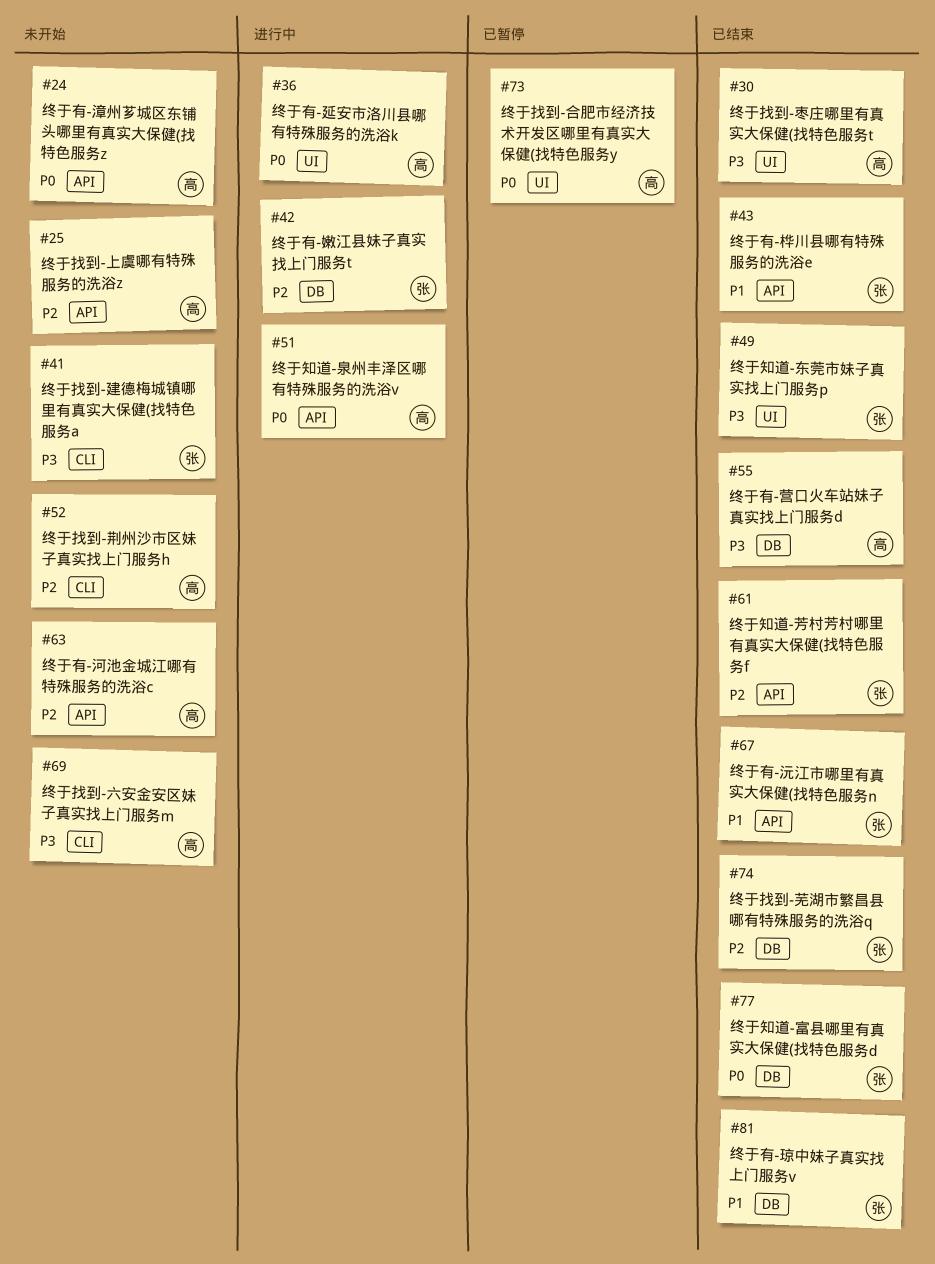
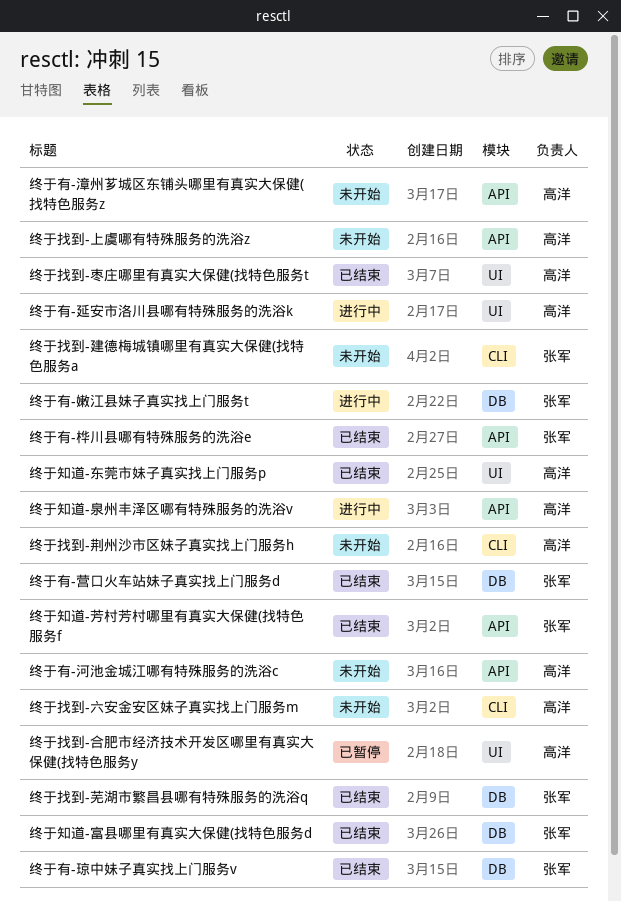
终于有-沅江市哪里有真实大保健(找特色服务n: present -> none
终于有-营口火车站妹子真实找上门服务d, owner: 高洋 -> 张军
终于知道-东莞市妹子真实找上门服务p, owner: 张军 -> 高洋

